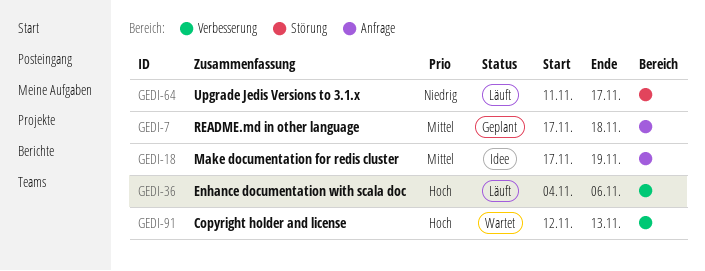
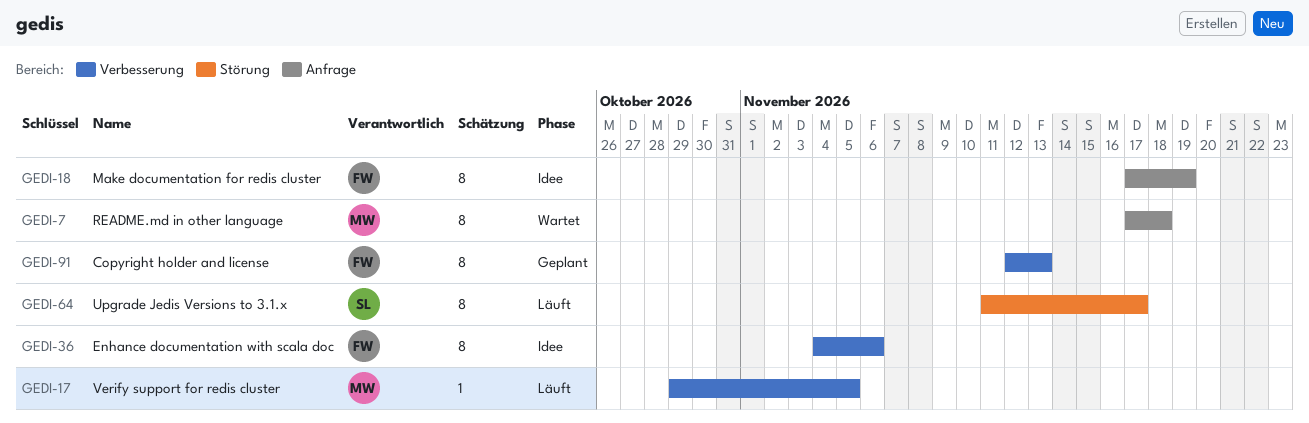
GEDI-7, status: Geplant -> Wartet
GEDI-17: none -> present
GEDI-36, status: Läuft -> Idee
GEDI-91, status: Wartet -> Geplant

